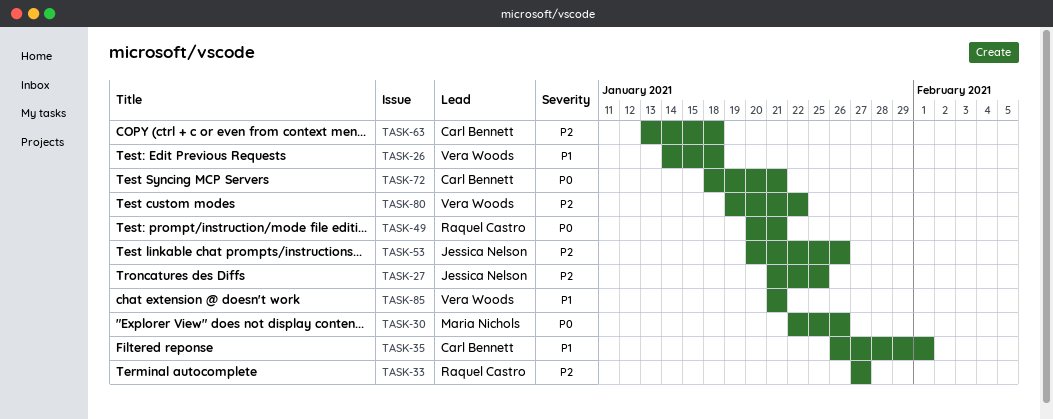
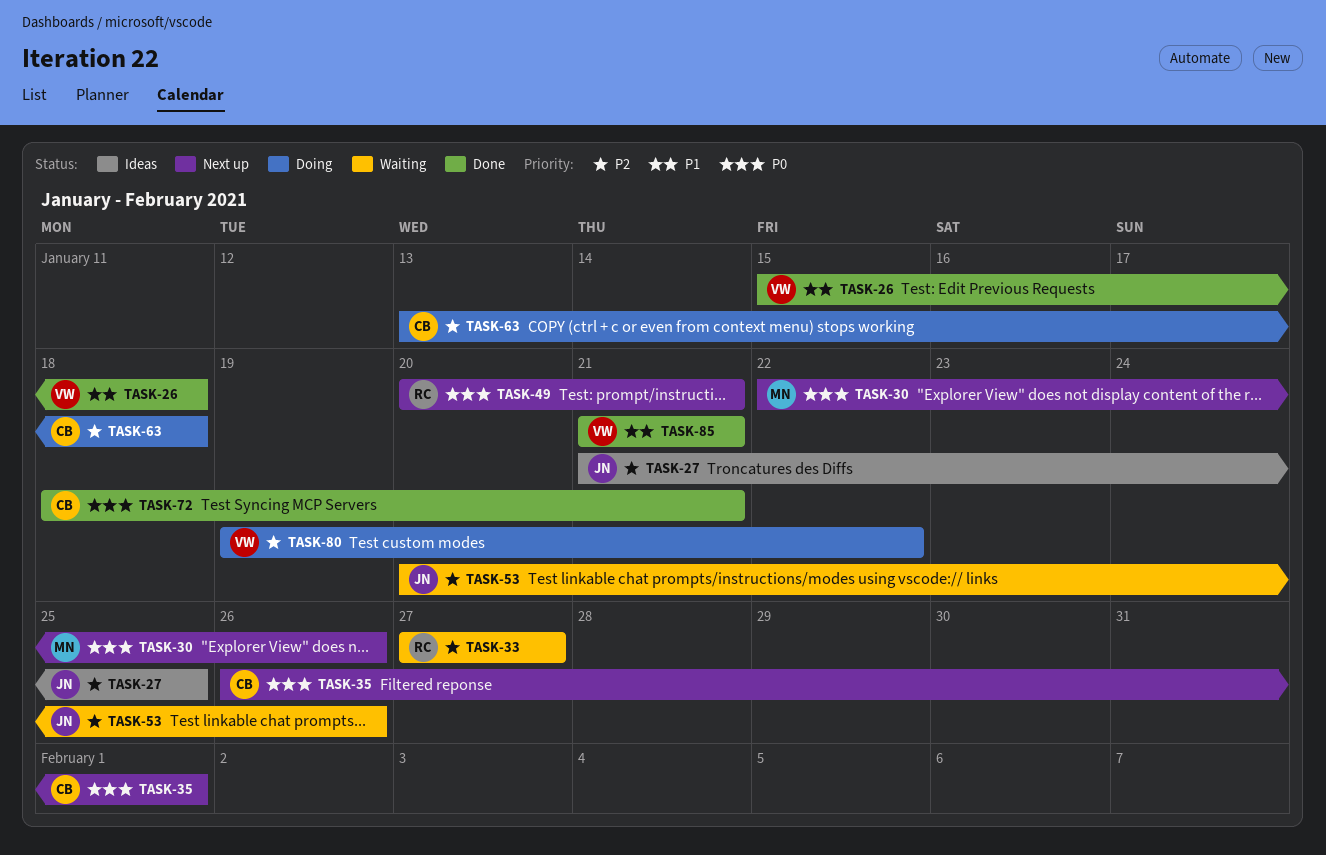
TASK-26, start: Jan 14 -> Jan 15
TASK-35, priority: P1 -> P0

